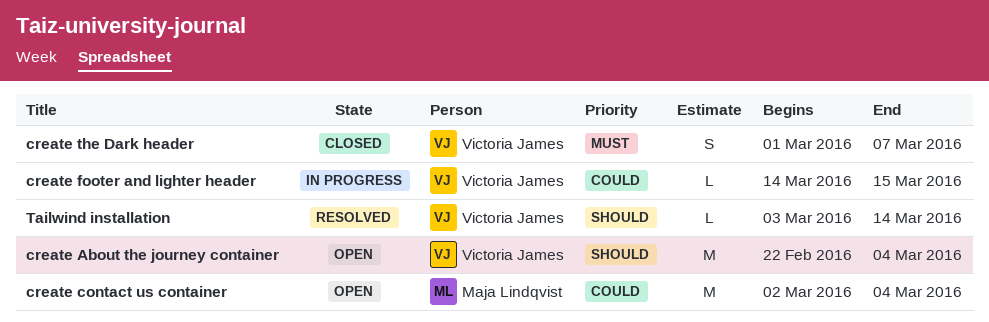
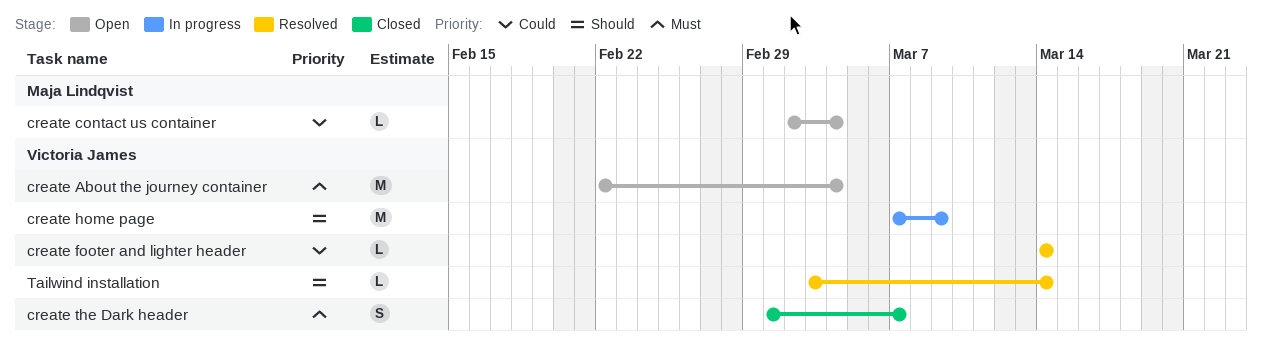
create About the journey container, priority: Should -> Must
create contact us container, estimate: M -> L
create footer and lighter header, status: In progress -> Resolved
create footer and lighter header, due: Mar 15 -> Mar 14
create home page: none -> present

